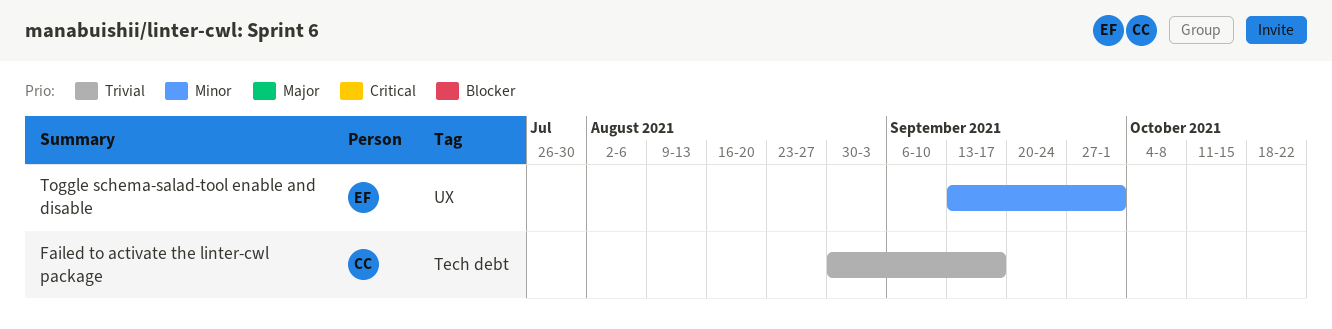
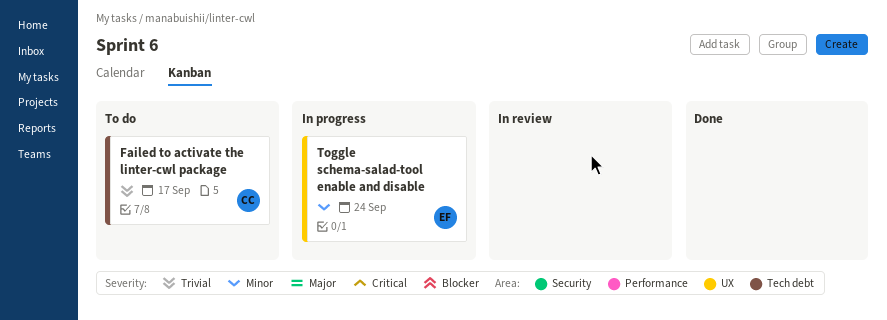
Toggle schema-salad-tool enable and disable, due: Oct 1 -> Sep 24

